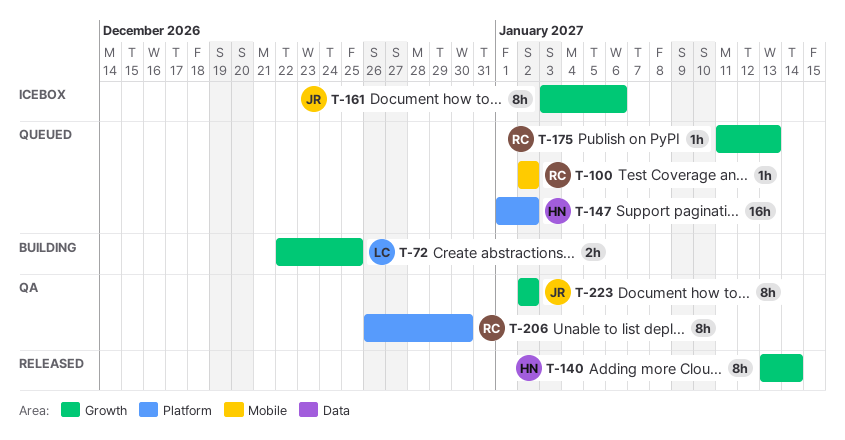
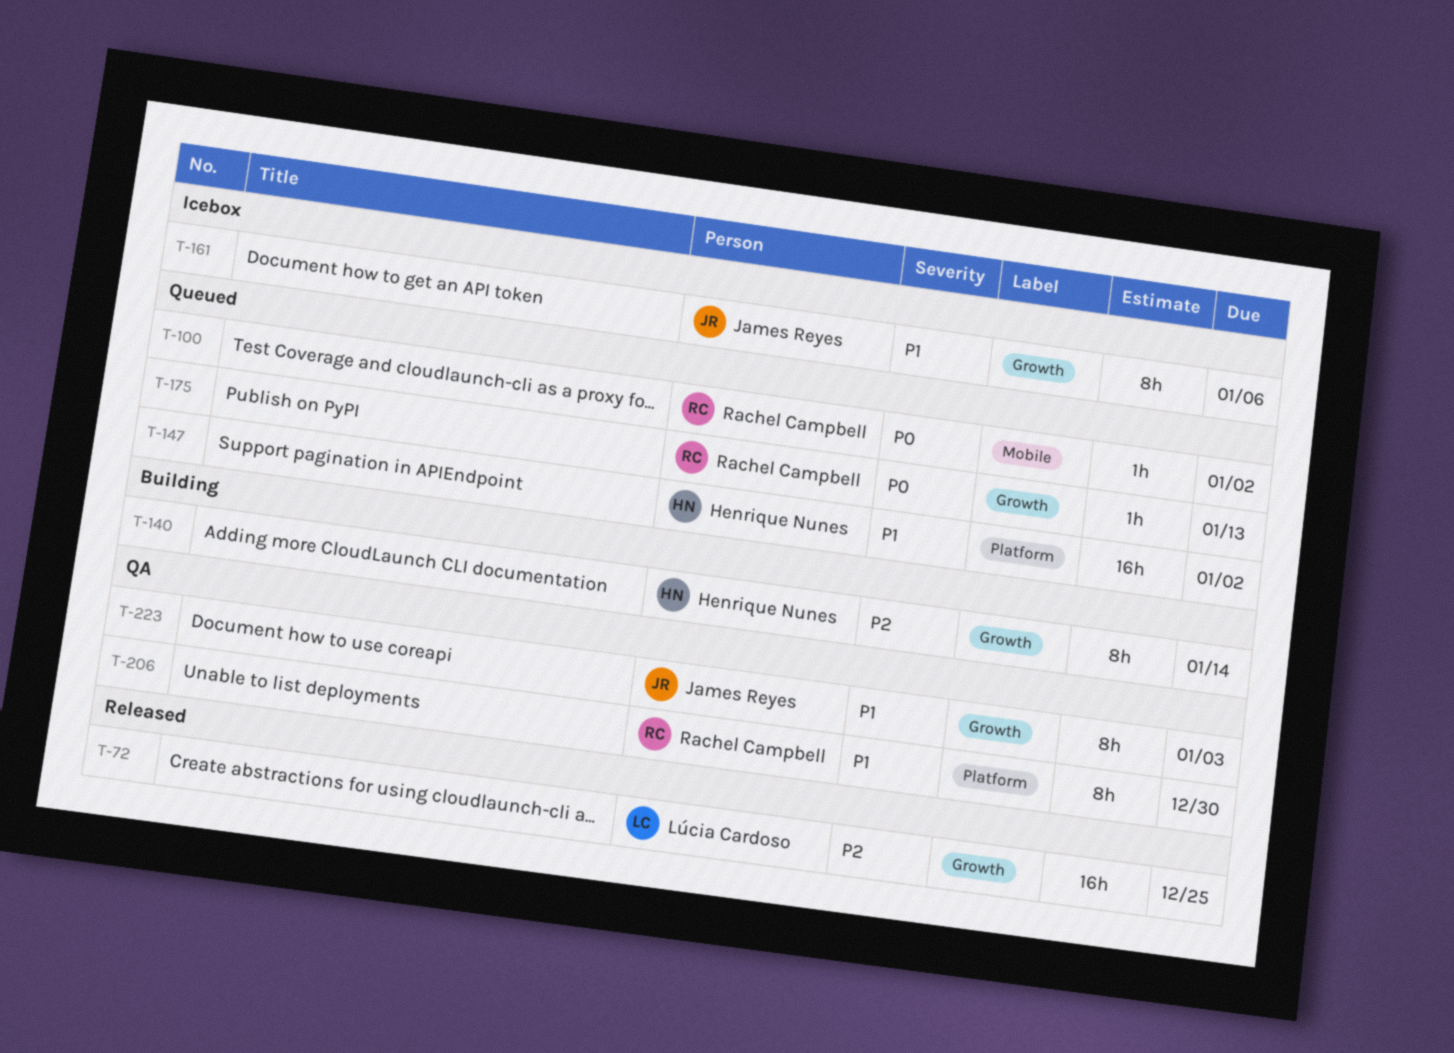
T-72, status: Building -> Released
T-72, estimate: 2h -> 16h
T-140, status: Released -> Building
T-223, due: Jan 2 -> Jan 3

